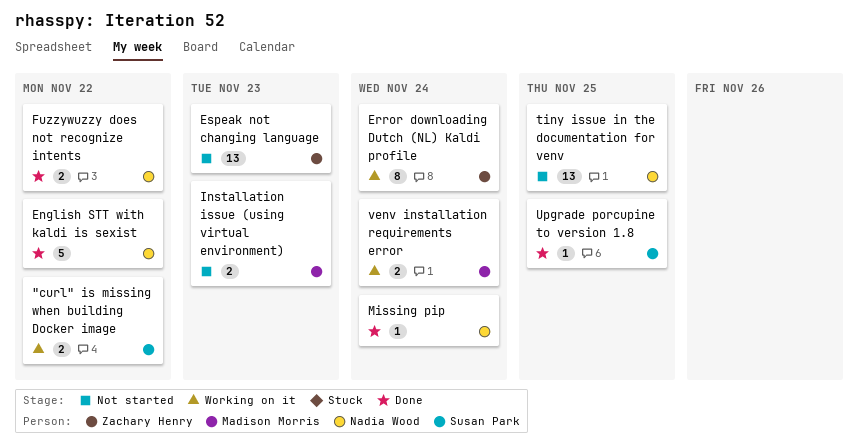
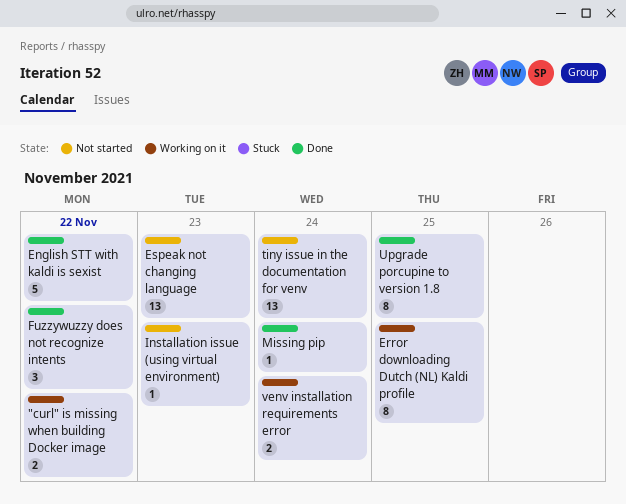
Error downloading Dutch (NL) Kaldi profile, due: Nov 24 -> Nov 25
Fuzzywuzzy does not recognize intents, estimate: 2 -> 3
Installation issue (using virtual environment), estimate: 2 -> 1
tiny issue in the documentation for venv, due: Nov 25 -> Nov 24
Upgrade porcupine to version 1.8, estimate: 1 -> 8

